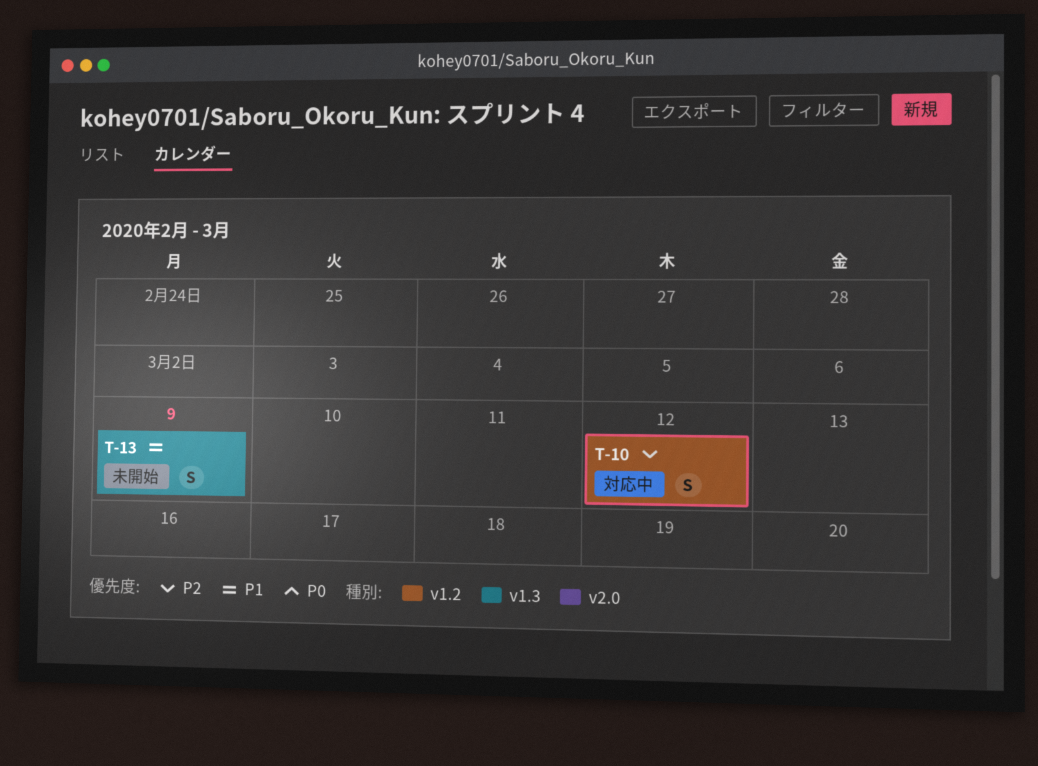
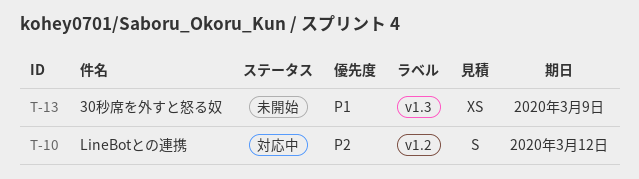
T-13, estimate: S -> XS

